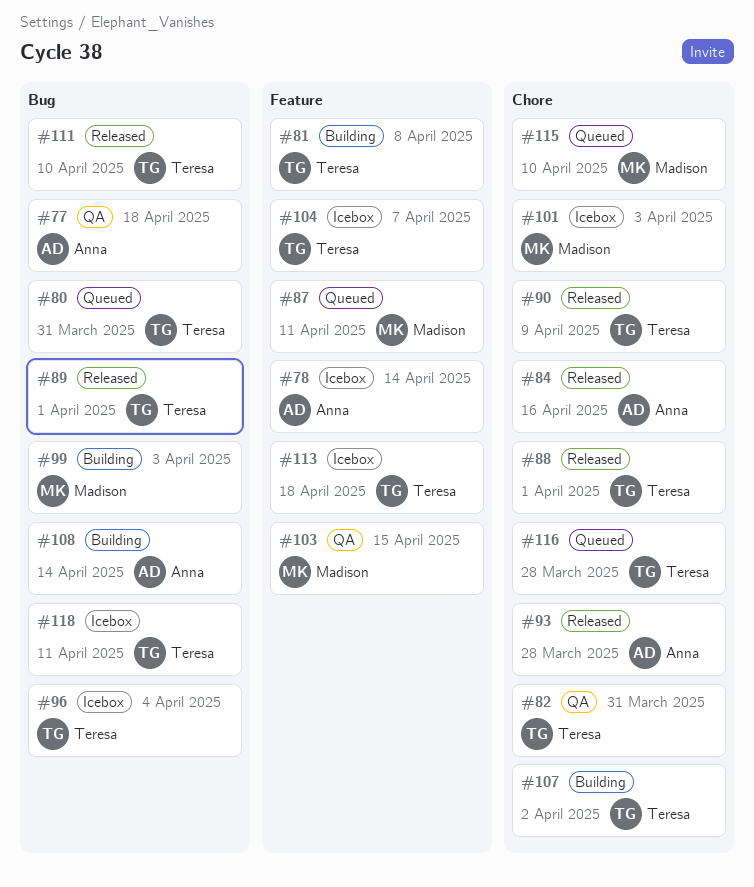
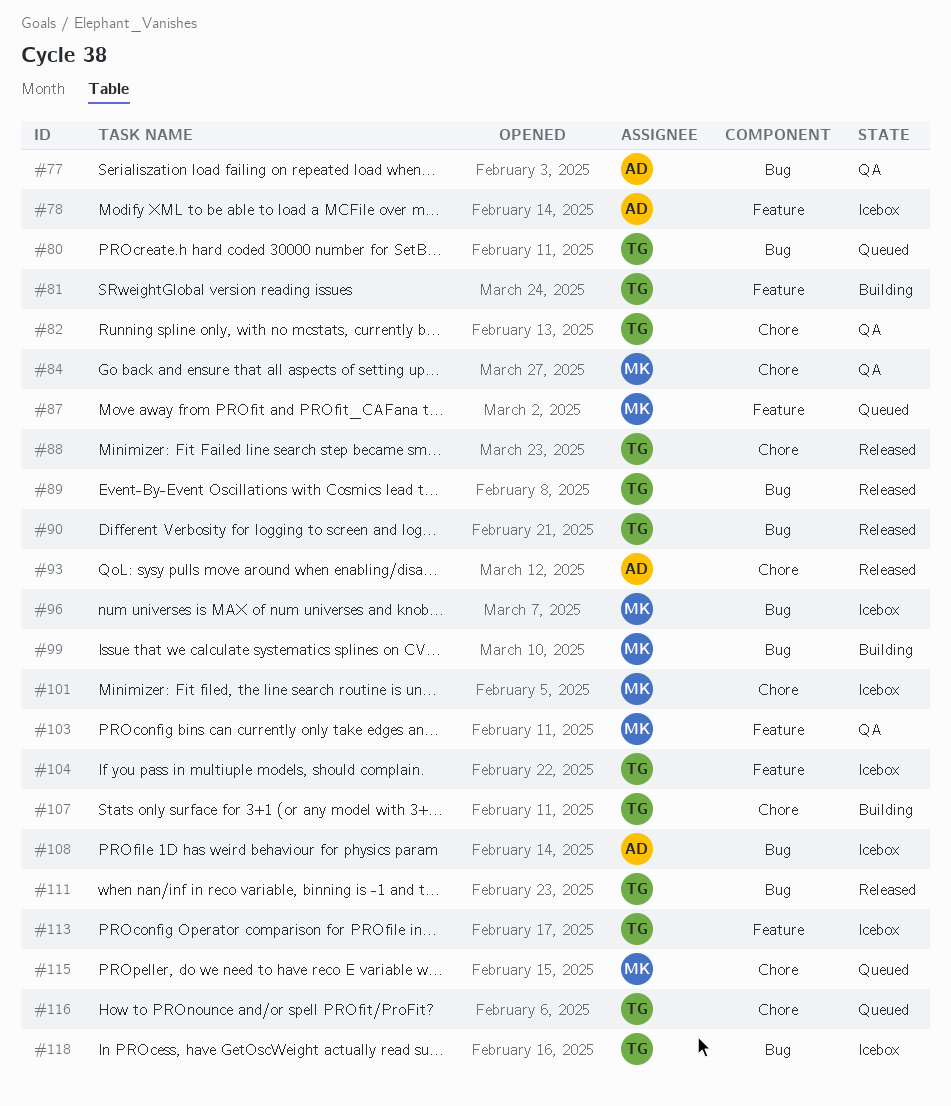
#84, status: Released -> QA
#84, owner: Anna -> Madison
#90, label: Chore -> Bug
#96, owner: Teresa -> Madison
#108, status: Building -> Icebox

